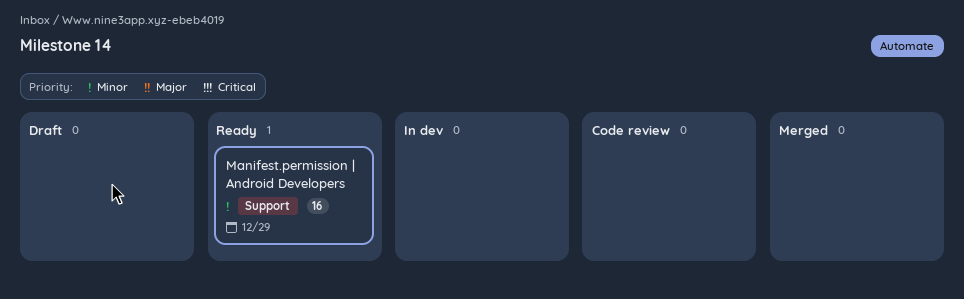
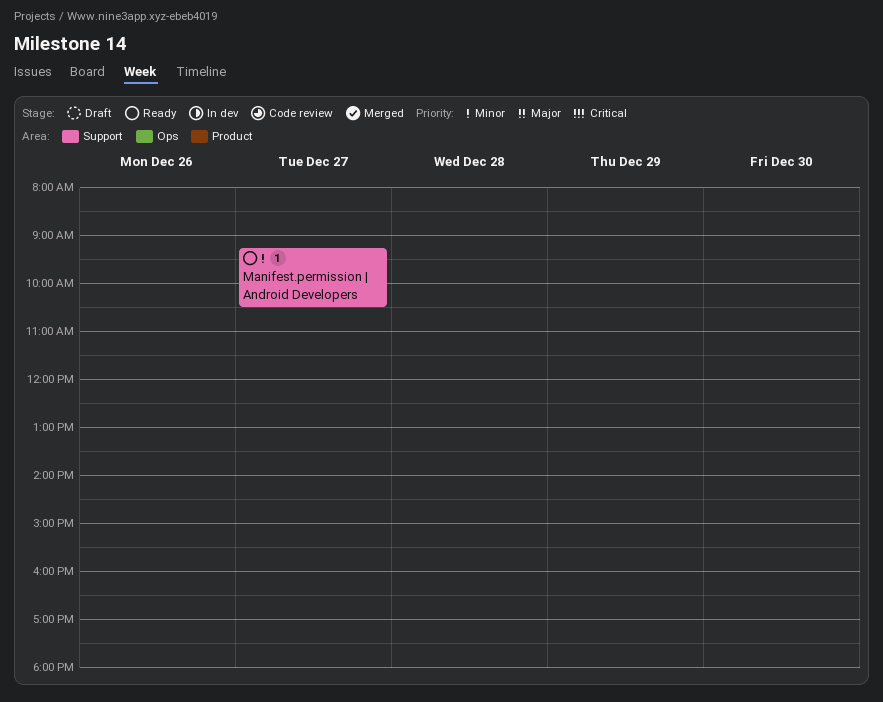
Manifest.permission | Android Developers, estimate: 16 -> 1
Manifest.permission | Android Developers, day: Dec 29 -> Dec 27

